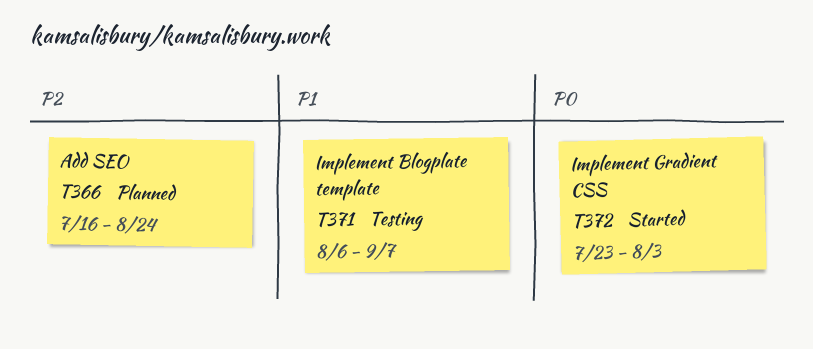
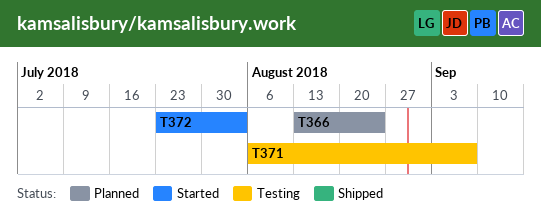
T366, start: Jul 16 -> Aug 13

